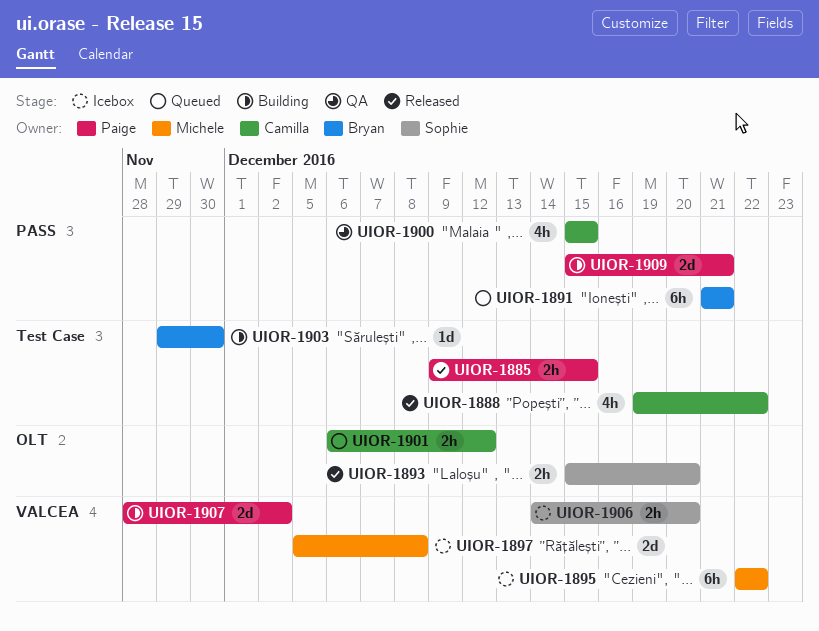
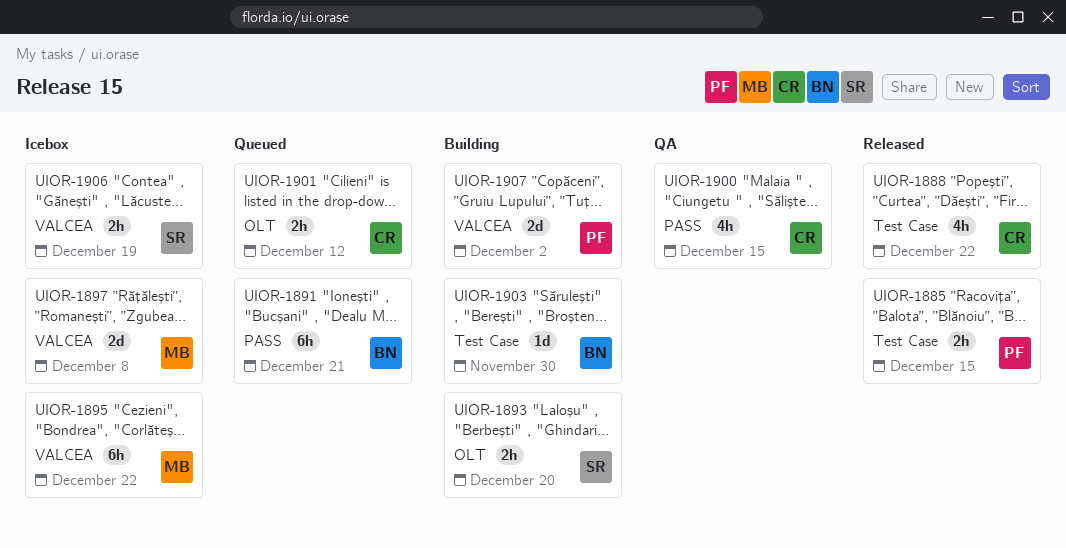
UIOR-1893, status: Released -> Building
UIOR-1906, due: Dec 20 -> Dec 19
UIOR-1909: present -> none

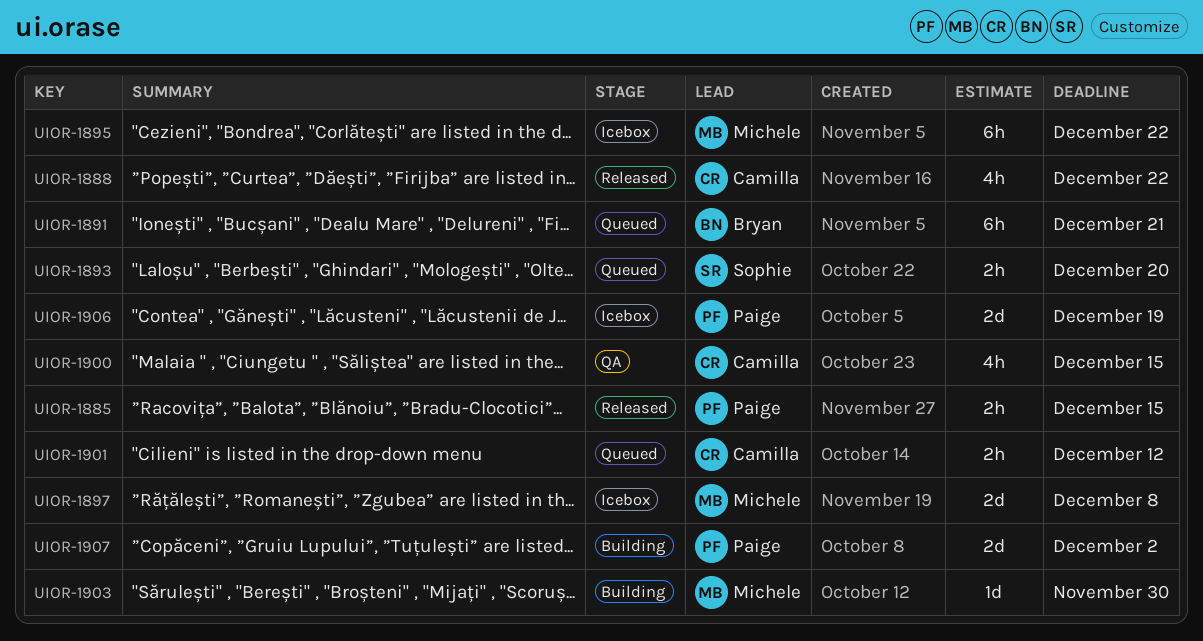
UIOR-1893, status: Building -> Queued
UIOR-1903, owner: Bryan -> Michele
UIOR-1906, owner: Sophie -> Paige
UIOR-1906, estimate: 2h -> 2d

